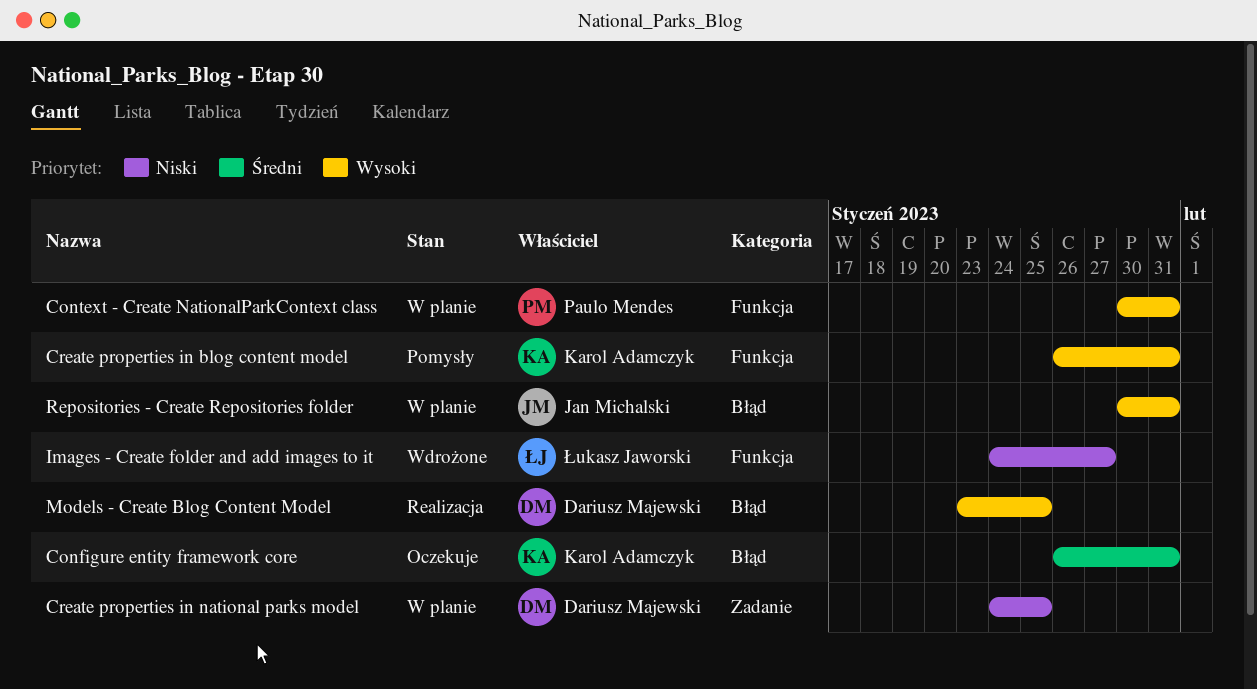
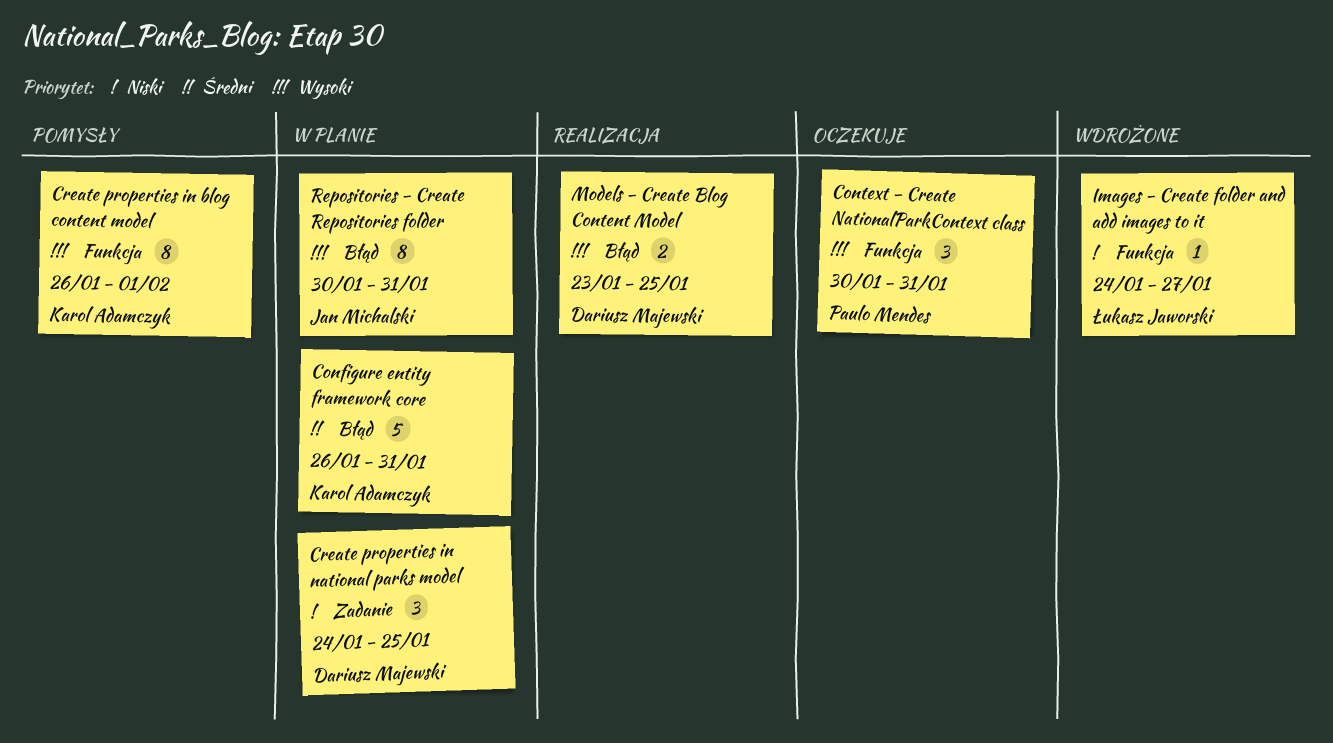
Configure entity framework core, status: Oczekuje -> W planie
Context - Create NationalParkContext class, status: W planie -> Oczekuje
Create properties in blog content model, due: Jan 31 -> Feb 1

